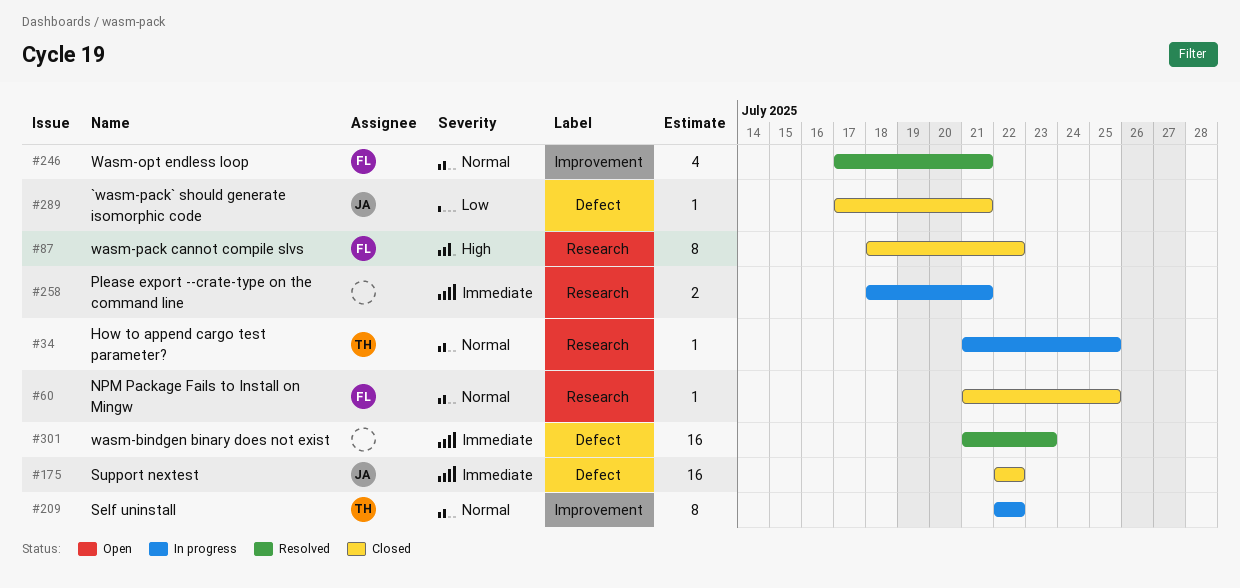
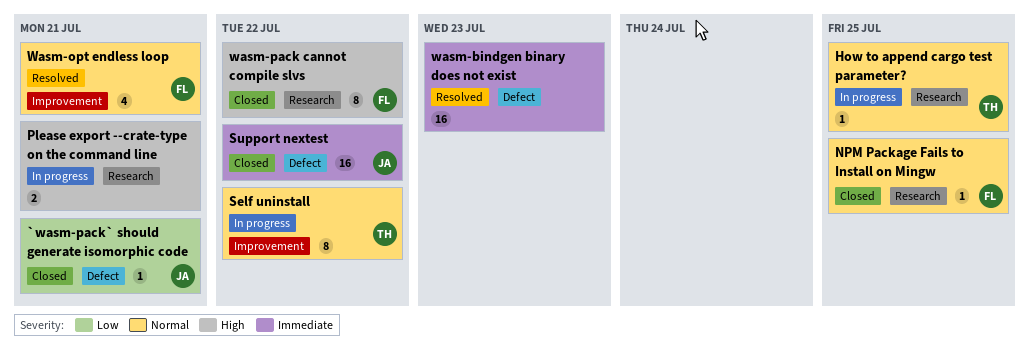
Please export --crate-type on the command line, priority: Immediate -> High

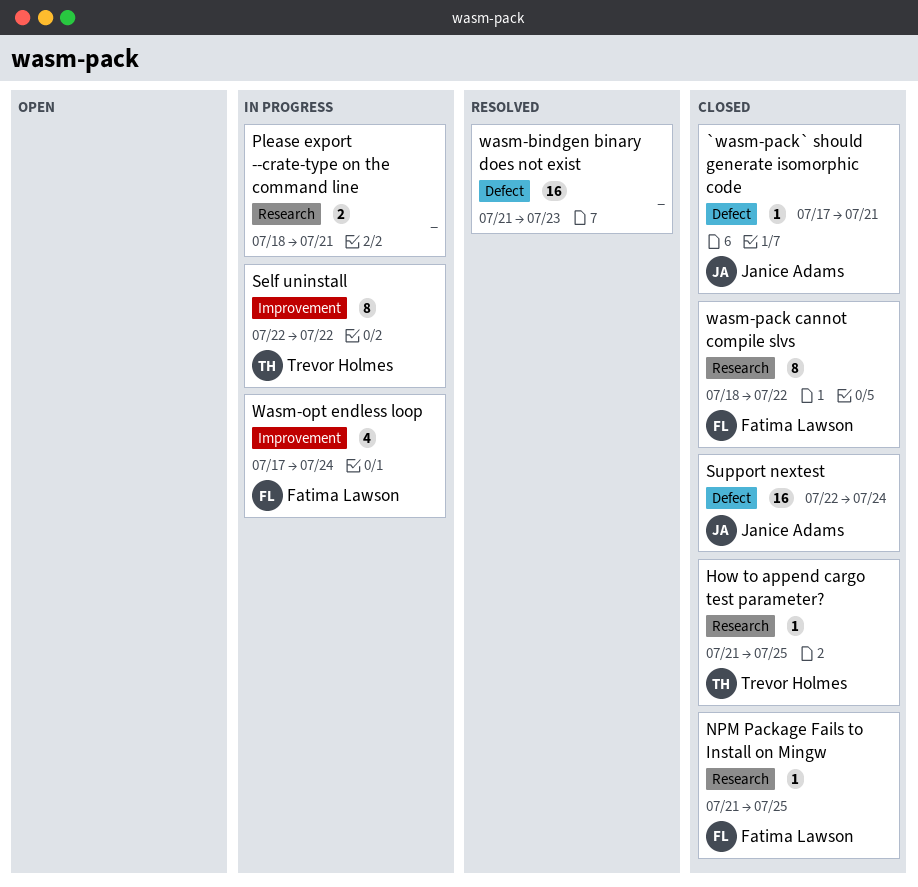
How to append cargo test parameter?, status: In progress -> Closed
Support nextest, due: Jul 22 -> Jul 24
Wasm-opt endless loop, status: Resolved -> In progress
Wasm-opt endless loop, due: Jul 21 -> Jul 24

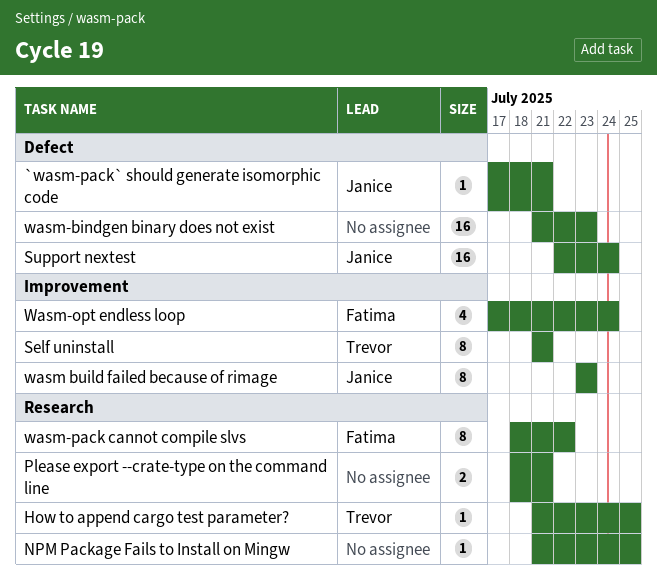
NPM Package Fails to Install on Mingw, owner: Fatima Lawson -> none
Self uninstall, start: Jul 22 -> Jul 21
Self uninstall, due: Jul 22 -> Jul 21
wasm build failed because of rimage: none -> present

